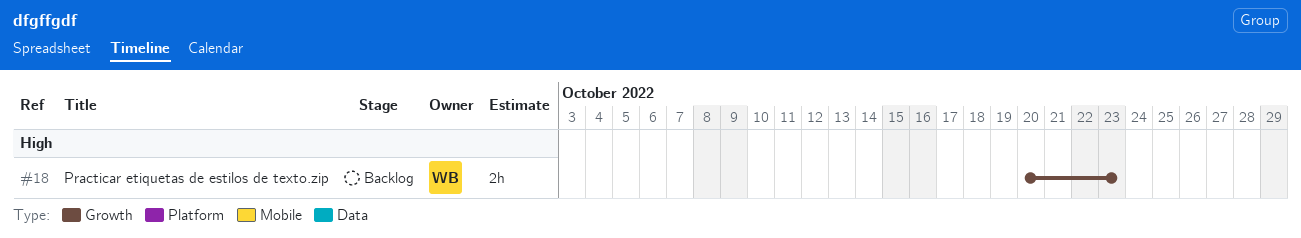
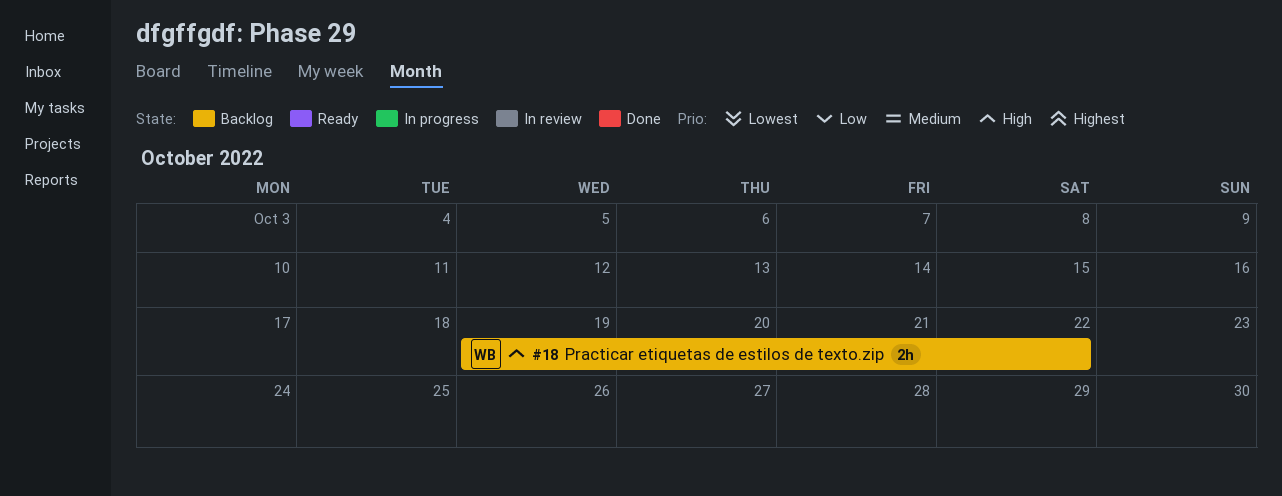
#18, start: Oct 20 -> Oct 19
#18, due: Oct 23 -> Oct 22

